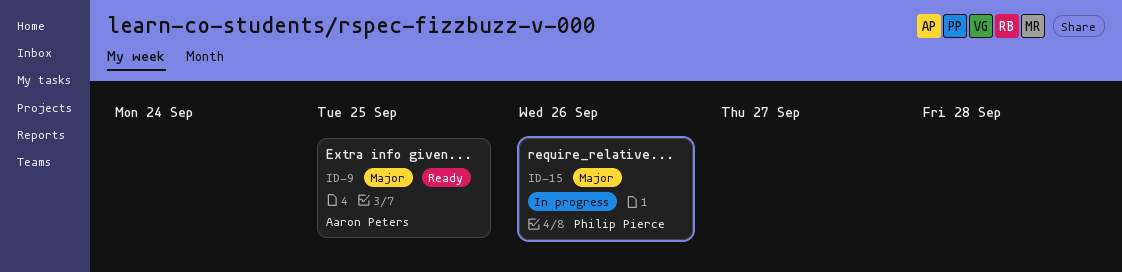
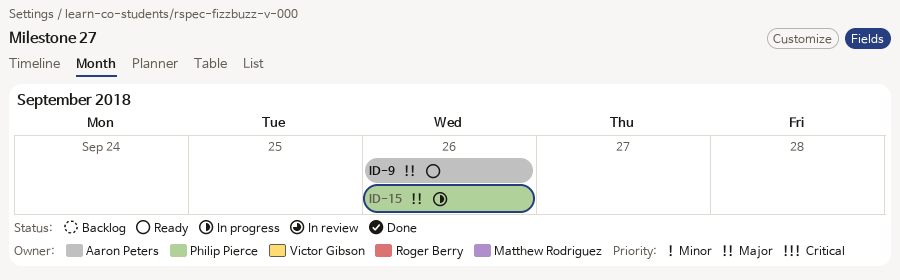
ID-9, due: Sep 25 -> Sep 26

